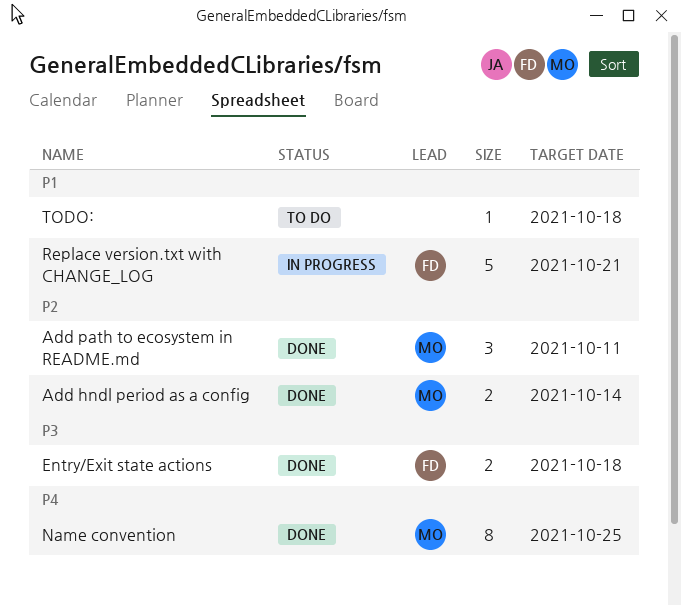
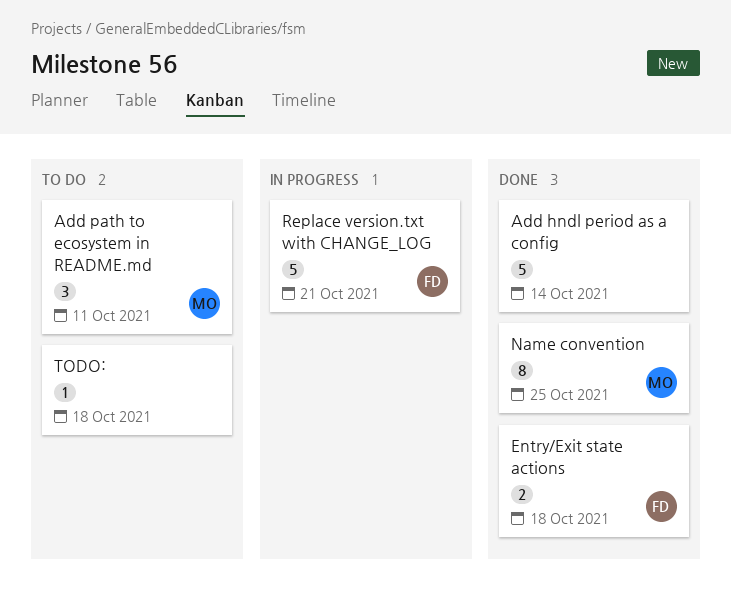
Add hndl period as a config, owner: MO -> none
Add hndl period as a config, estimate: 2 -> 5
Add path to ecosystem in README.md, status: Done -> To do

